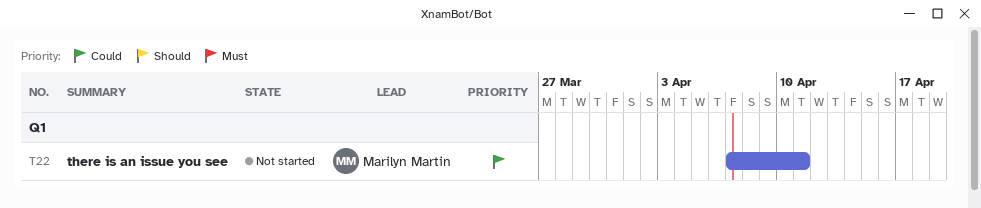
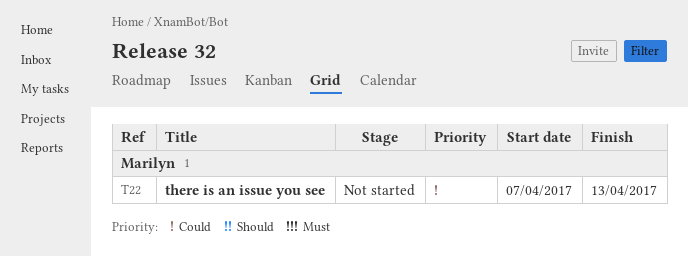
T22, due: Apr 11 -> Apr 13

